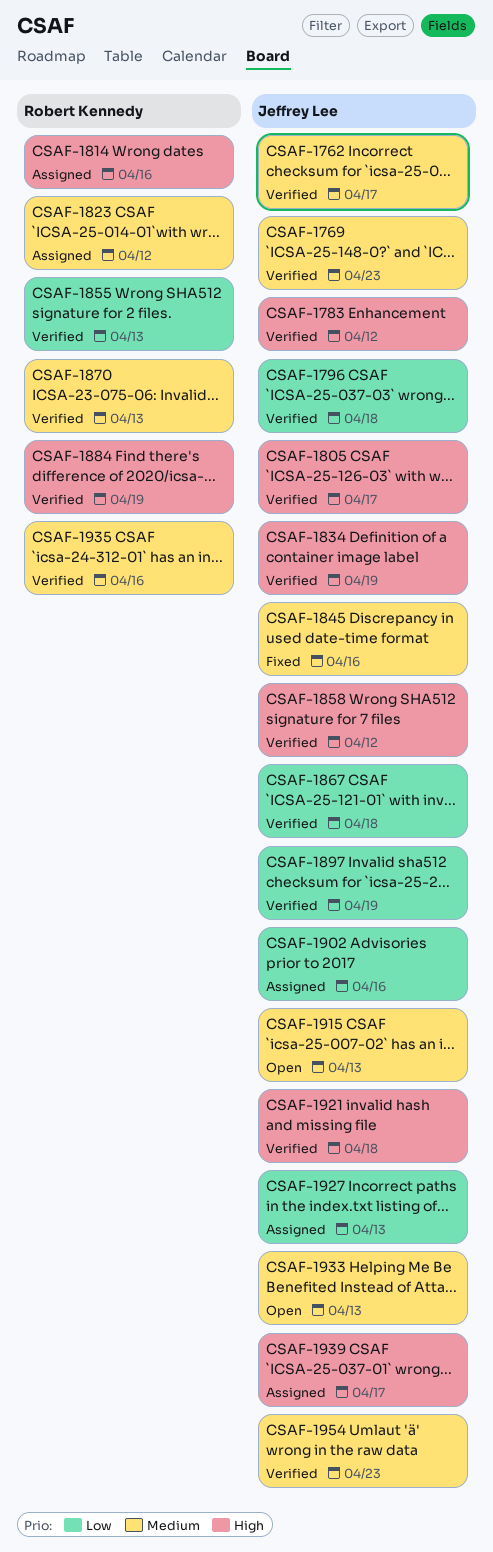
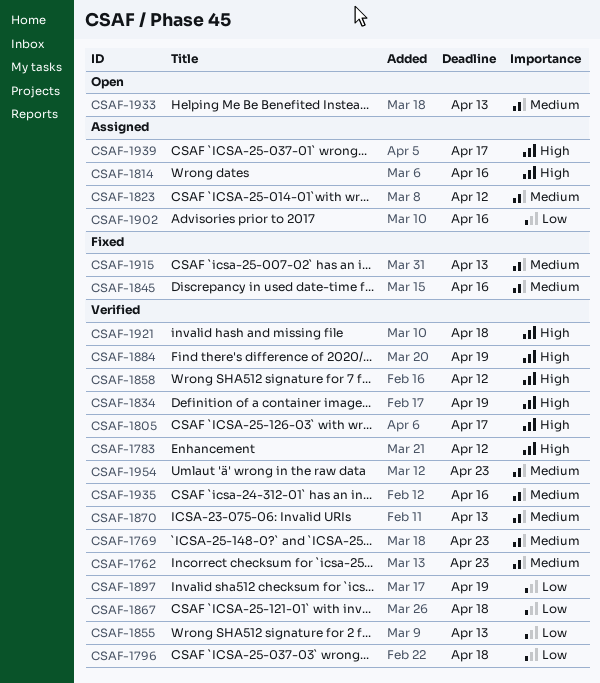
CSAF-1762, due: Apr 17 -> Apr 23
CSAF-1915, status: Open -> Fixed
CSAF-1927: present -> none

